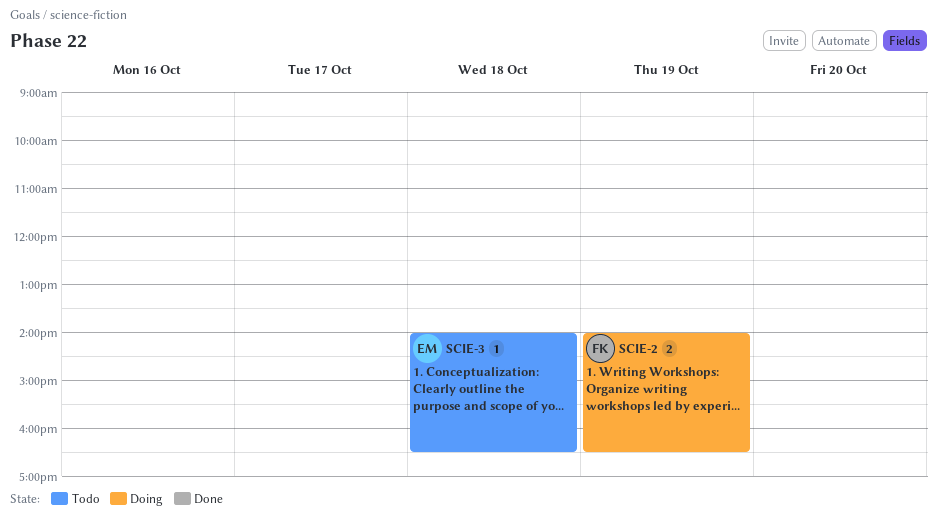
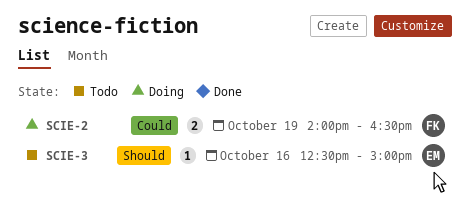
SCIE-3, day: Oct 18 -> Oct 16
SCIE-3, begins: 14:00 -> 12:30
SCIE-3, ends: 16:30 -> 15:00

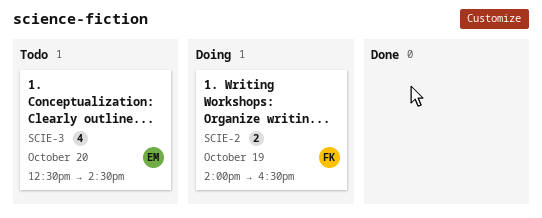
SCIE-3, estimate: 1 -> 4
SCIE-3, day: Oct 16 -> Oct 20
SCIE-3, ends: 15:00 -> 14:30

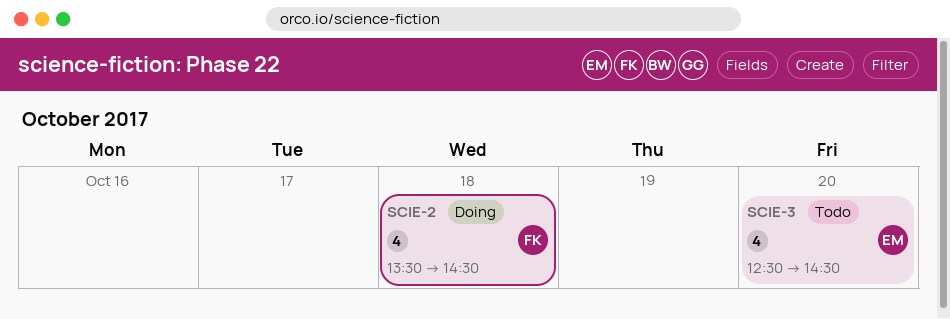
SCIE-2, estimate: 2 -> 4
SCIE-2, day: Oct 19 -> Oct 18
SCIE-2, begins: 14:00 -> 13:30
SCIE-2, ends: 16:30 -> 14:30

